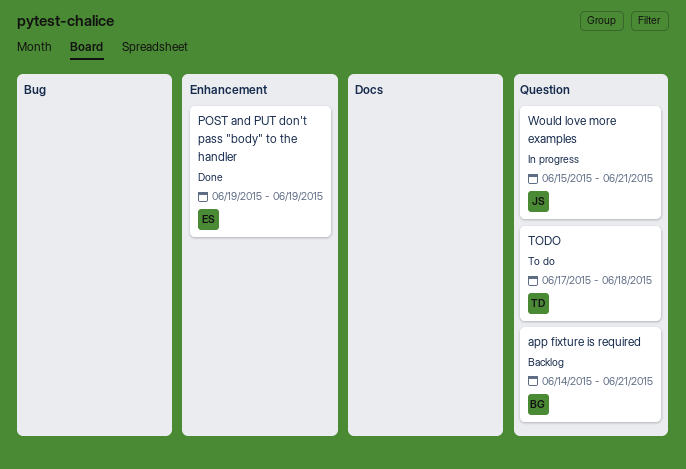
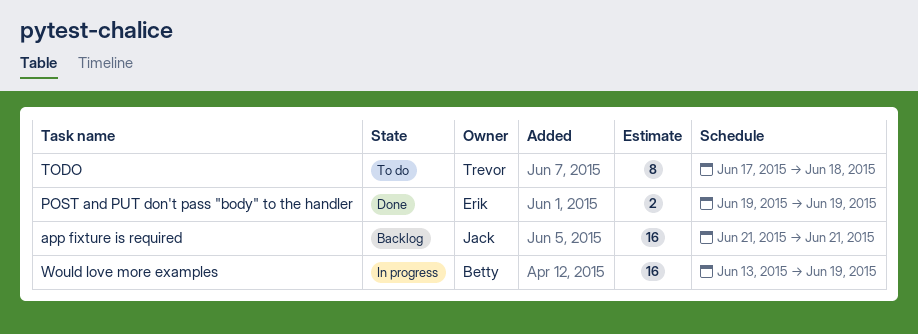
app fixture is required, owner: Betty -> Jack
app fixture is required, start: Jun 14 -> Jun 21
Would love more examples, owner: Jack -> Betty
Would love more examples, start: Jun 15 -> Jun 13
Would love more examples, due: Jun 21 -> Jun 19

